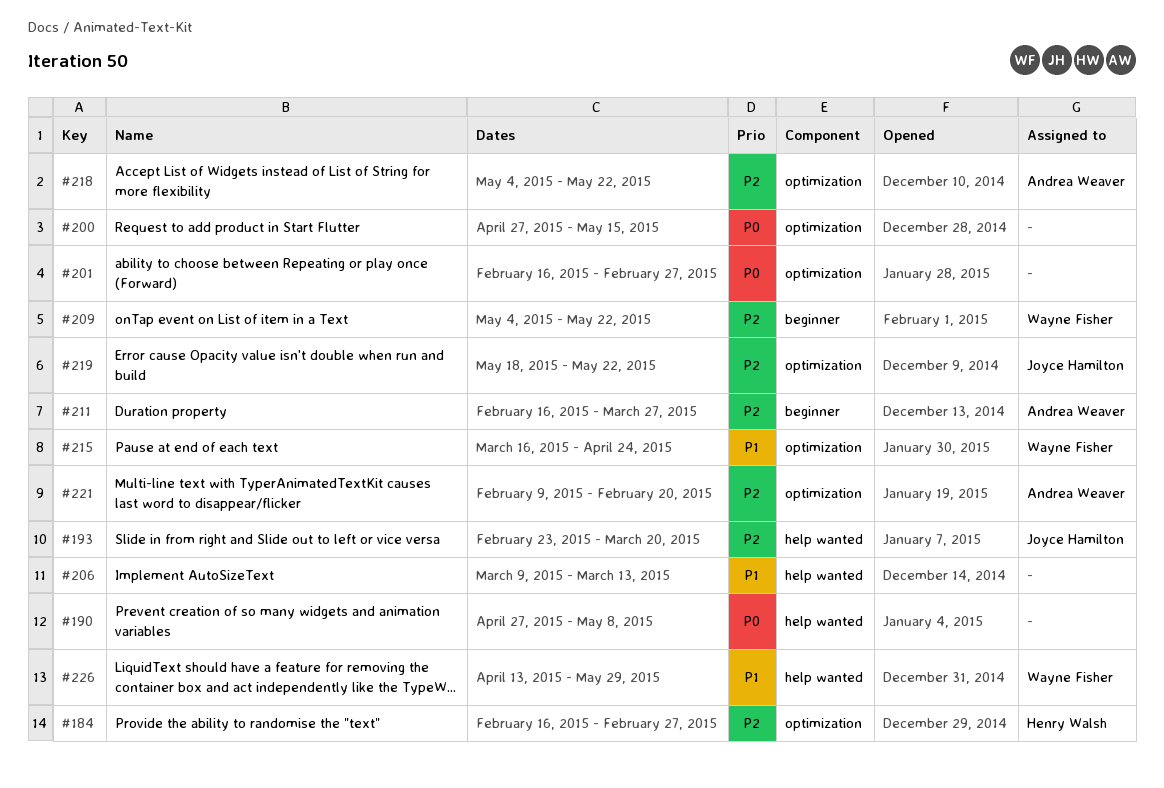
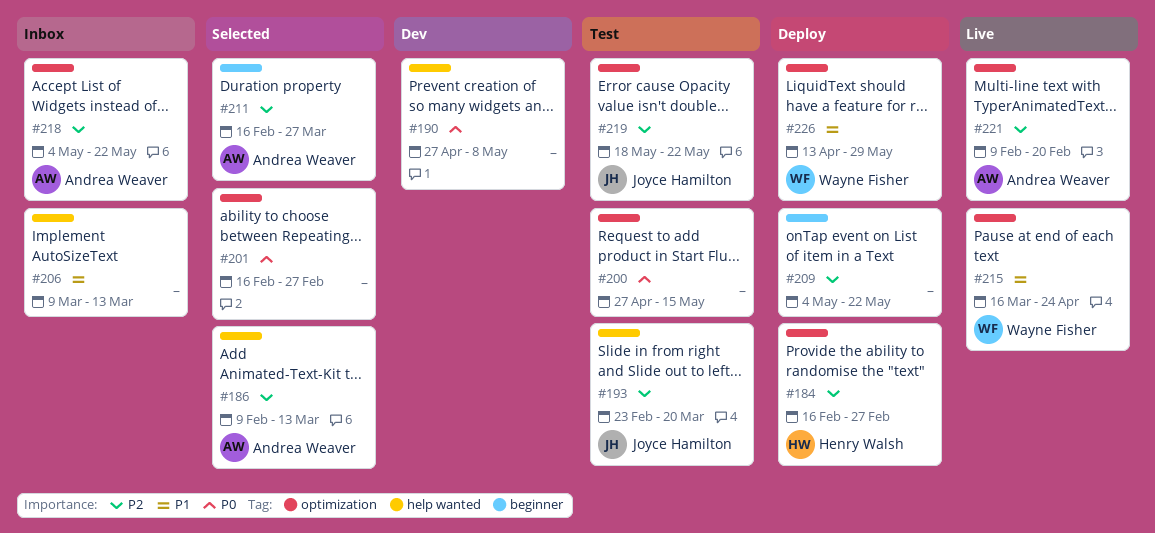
#186: none -> present
#209, owner: Wayne Fisher -> none
#226, label: help wanted -> optimization

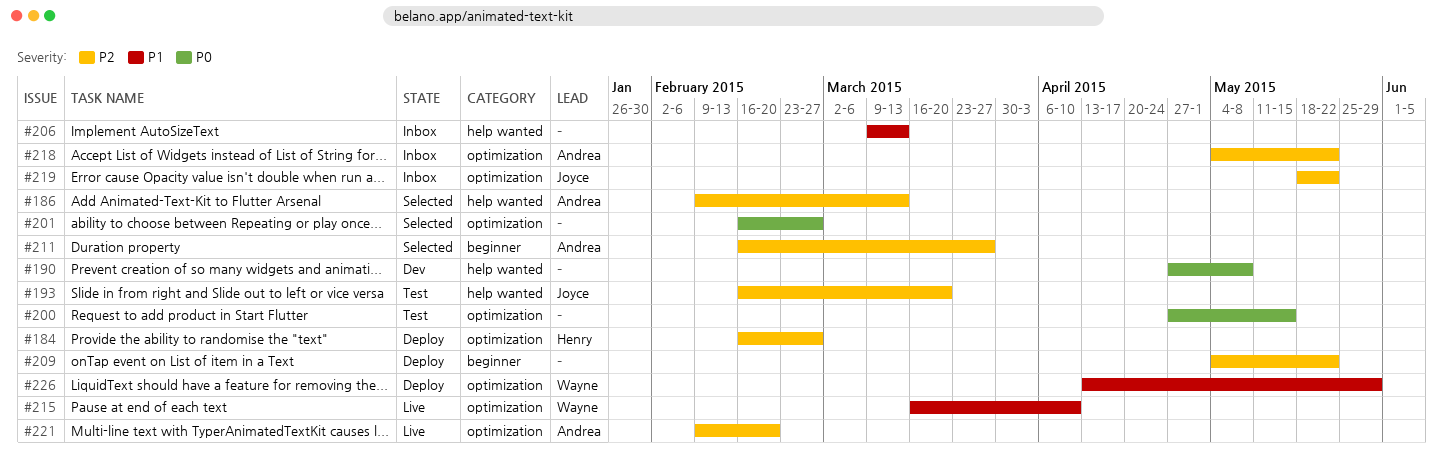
#193, start: Feb 23 -> Feb 16
#215, due: Apr 24 -> Apr 10
#219, status: Test -> Inbox

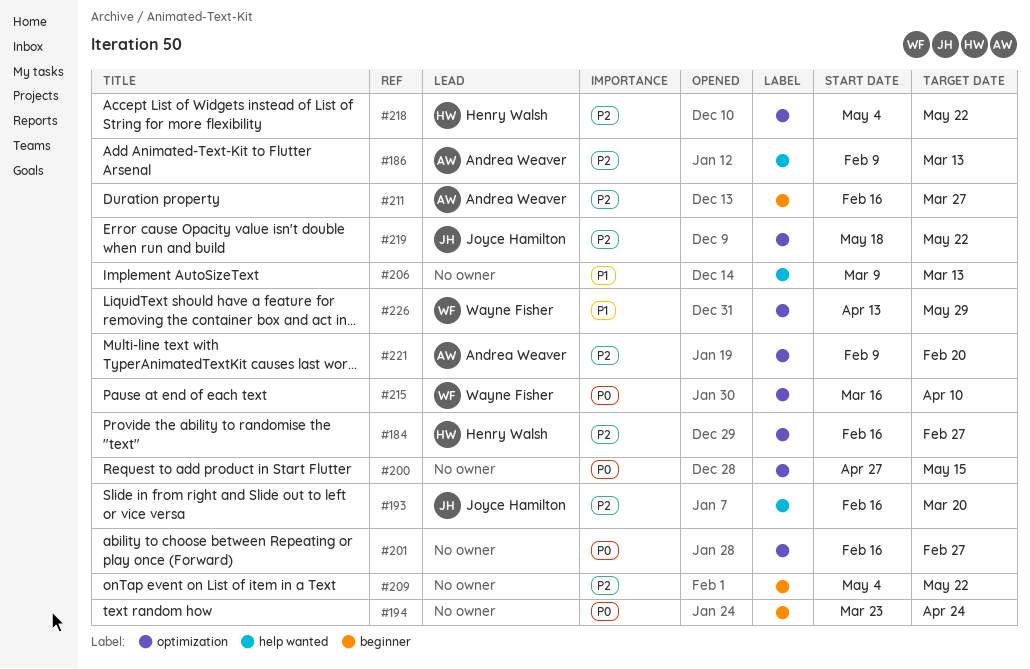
#190: present -> none
#194: none -> present
#215, priority: P1 -> P0
#218, owner: Andrea Weaver -> Henry Walsh

